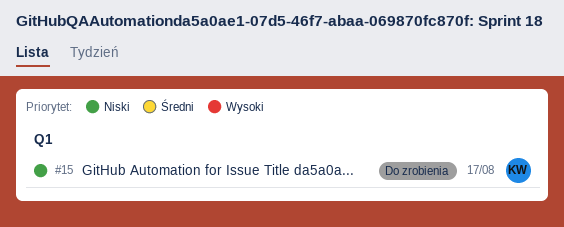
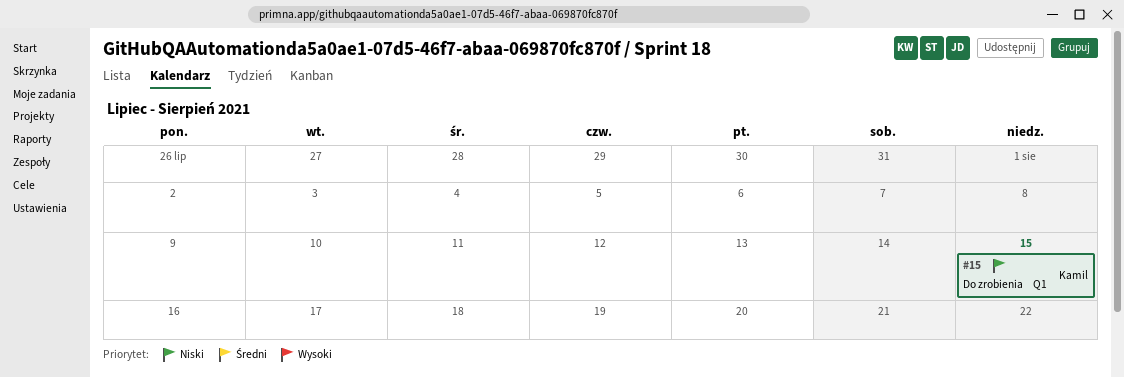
#15, due: Aug 17 -> Aug 15

